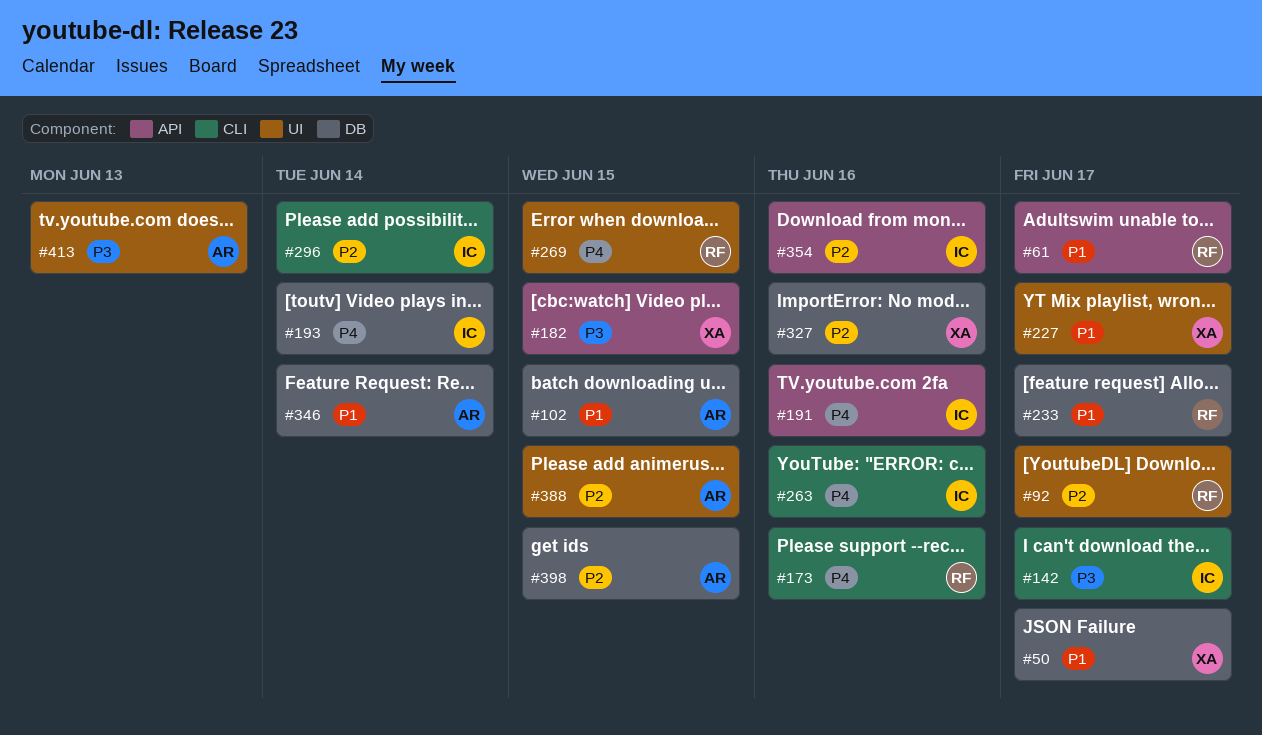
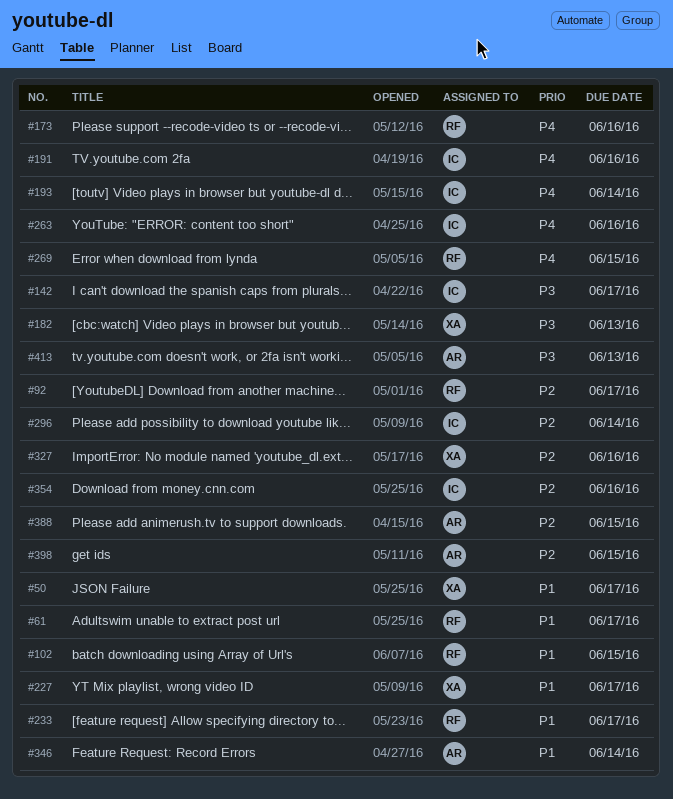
#102, owner: AR -> RF
#182, due: Jun 15 -> Jun 13

